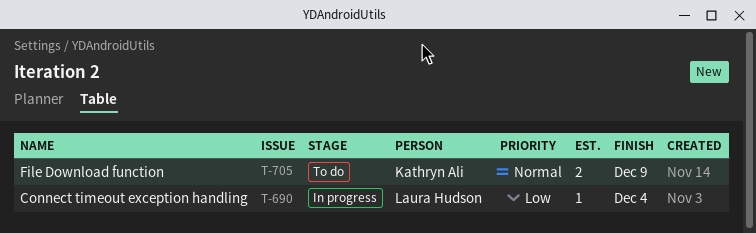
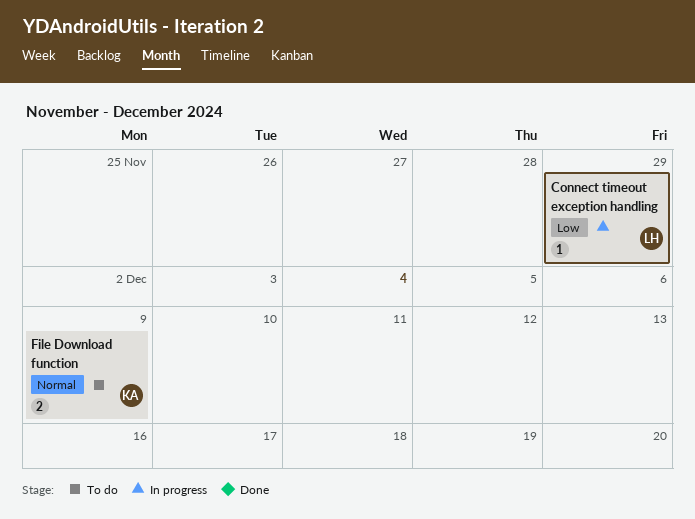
Connect timeout exception handling, due: Dec 4 -> Nov 29

